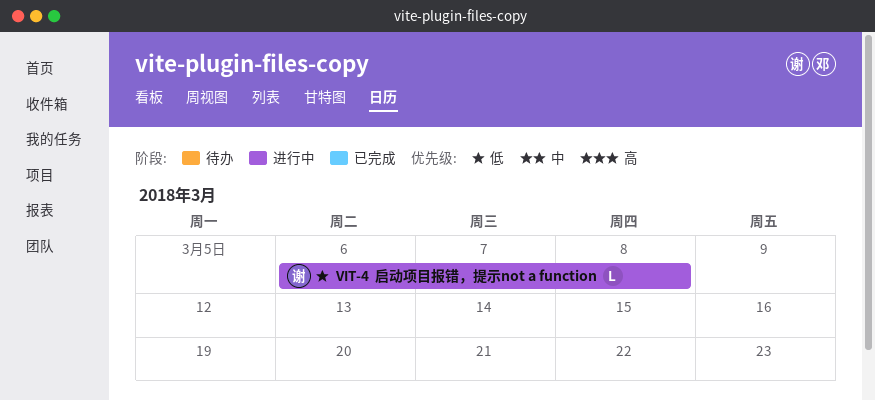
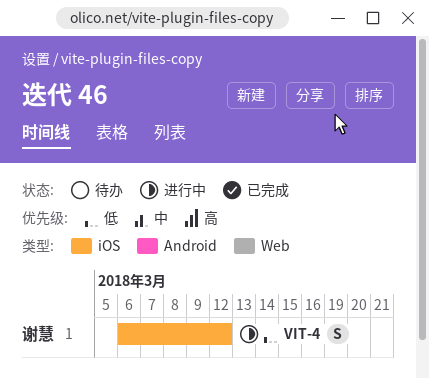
VIT-4, estimate: L -> S
VIT-4, due: Mar 8 -> Mar 12

